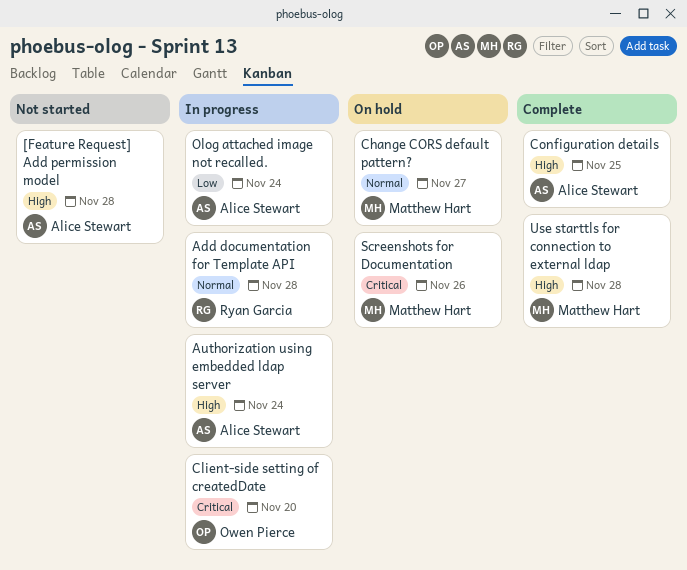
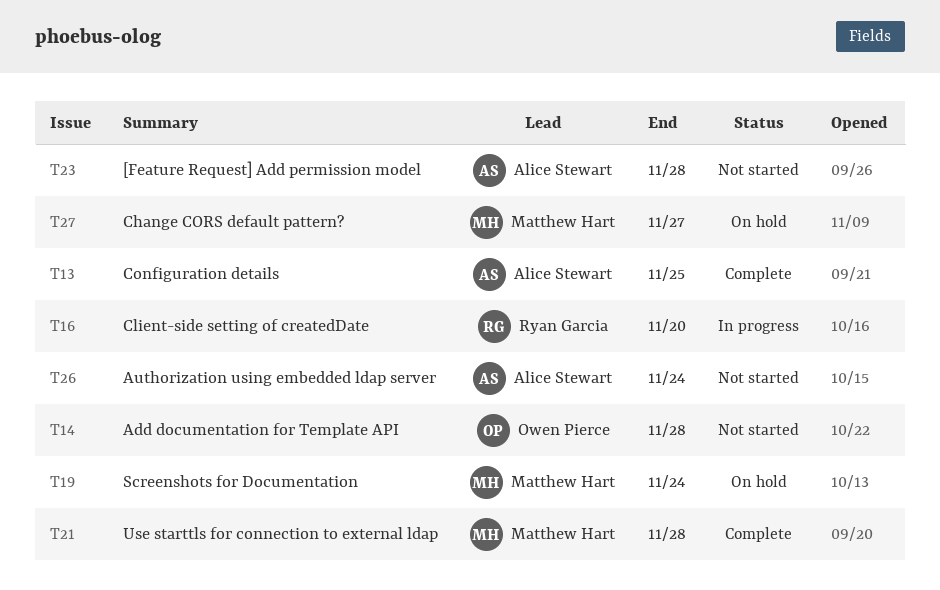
Add documentation for Template API, status: In progress -> Not started
Add documentation for Template API, owner: Ryan Garcia -> Owen Pierce
Authorization using embedded ldap server, status: In progress -> Not started
Client-side setting of createdDate, owner: Owen Pierce -> Ryan Garcia
Olog attached image not recalled.: present -> none
Screenshots for Documentation, due: Nov 26 -> Nov 24

